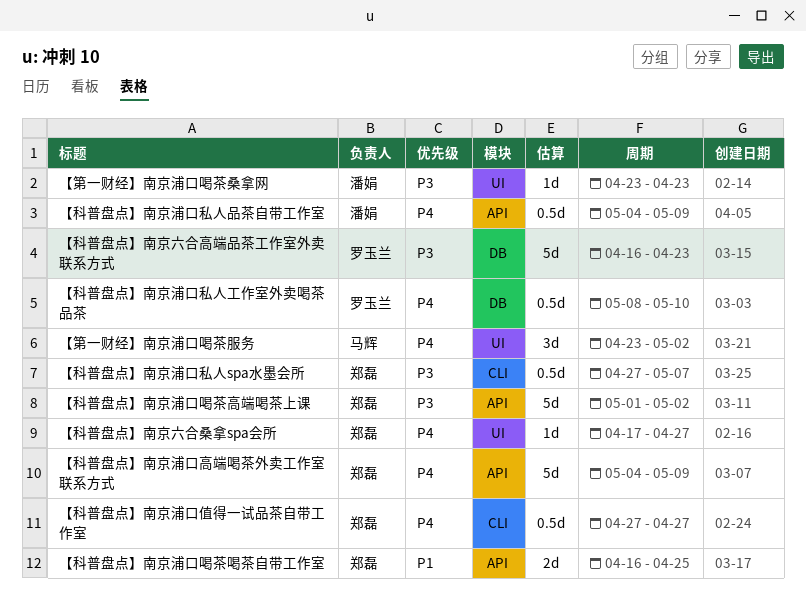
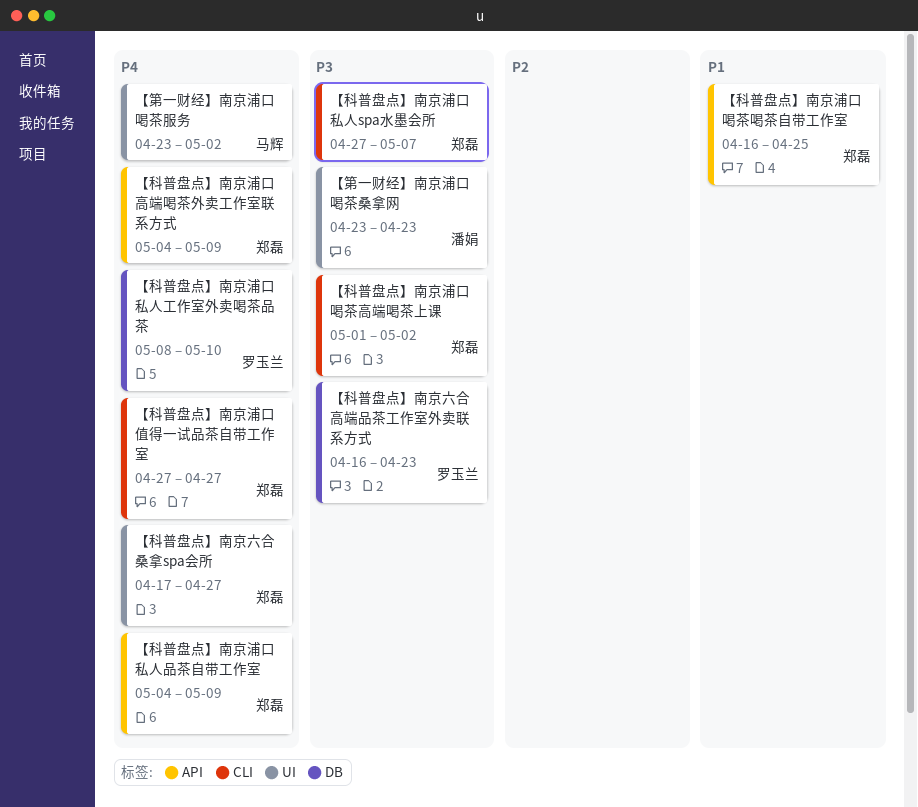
【科普盘点】南京浦口喝茶高端喝茶上课, label: API -> CLI
【科普盘点】南京浦口私人品茶自带工作室, owner: 潘娟 -> 郑磊

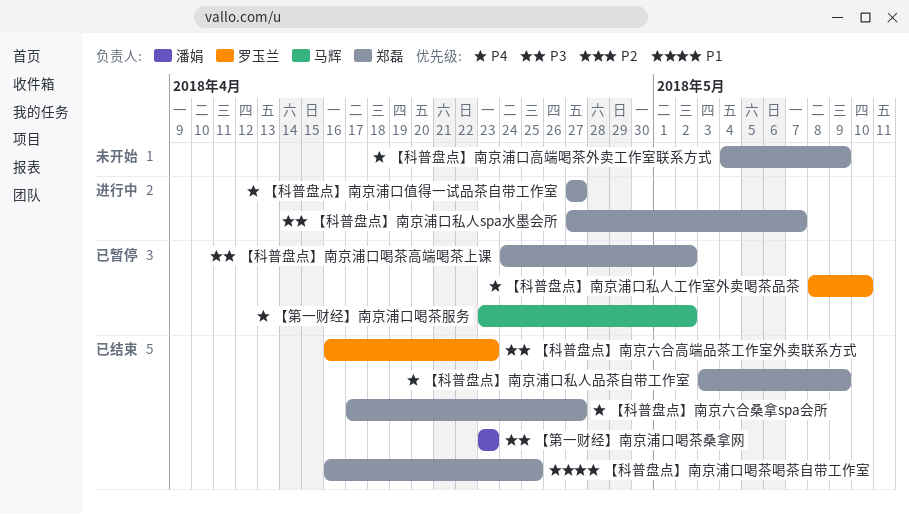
【科普盘点】南京浦口喝茶高端喝茶上课, start: May 1 -> Apr 24
【科普盘点】南京浦口私人品茶自带工作室, start: May 4 -> May 3

